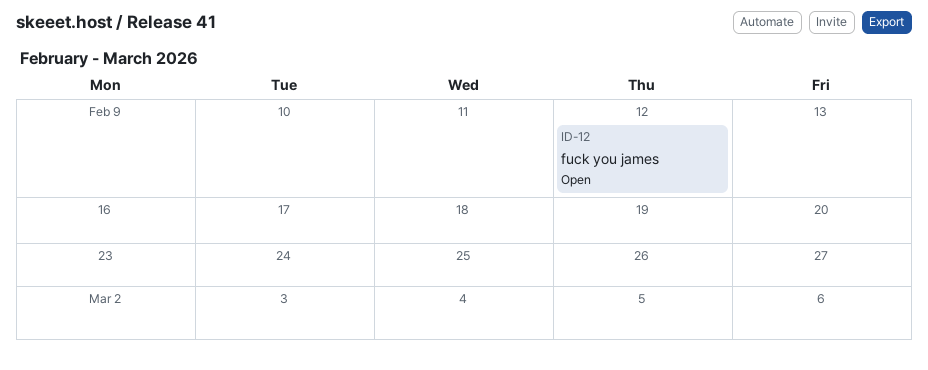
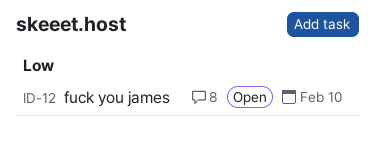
ID-12, due: Feb 12 -> Feb 10

